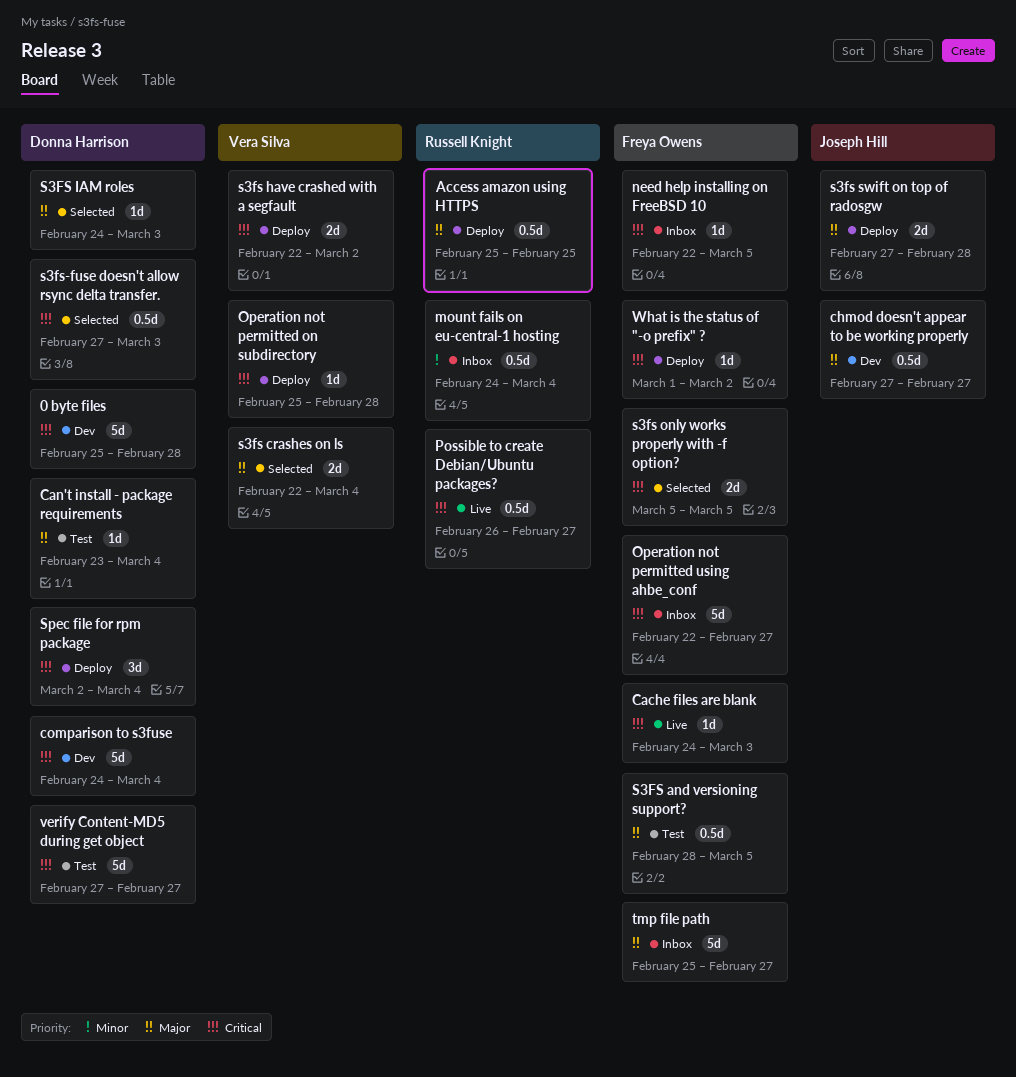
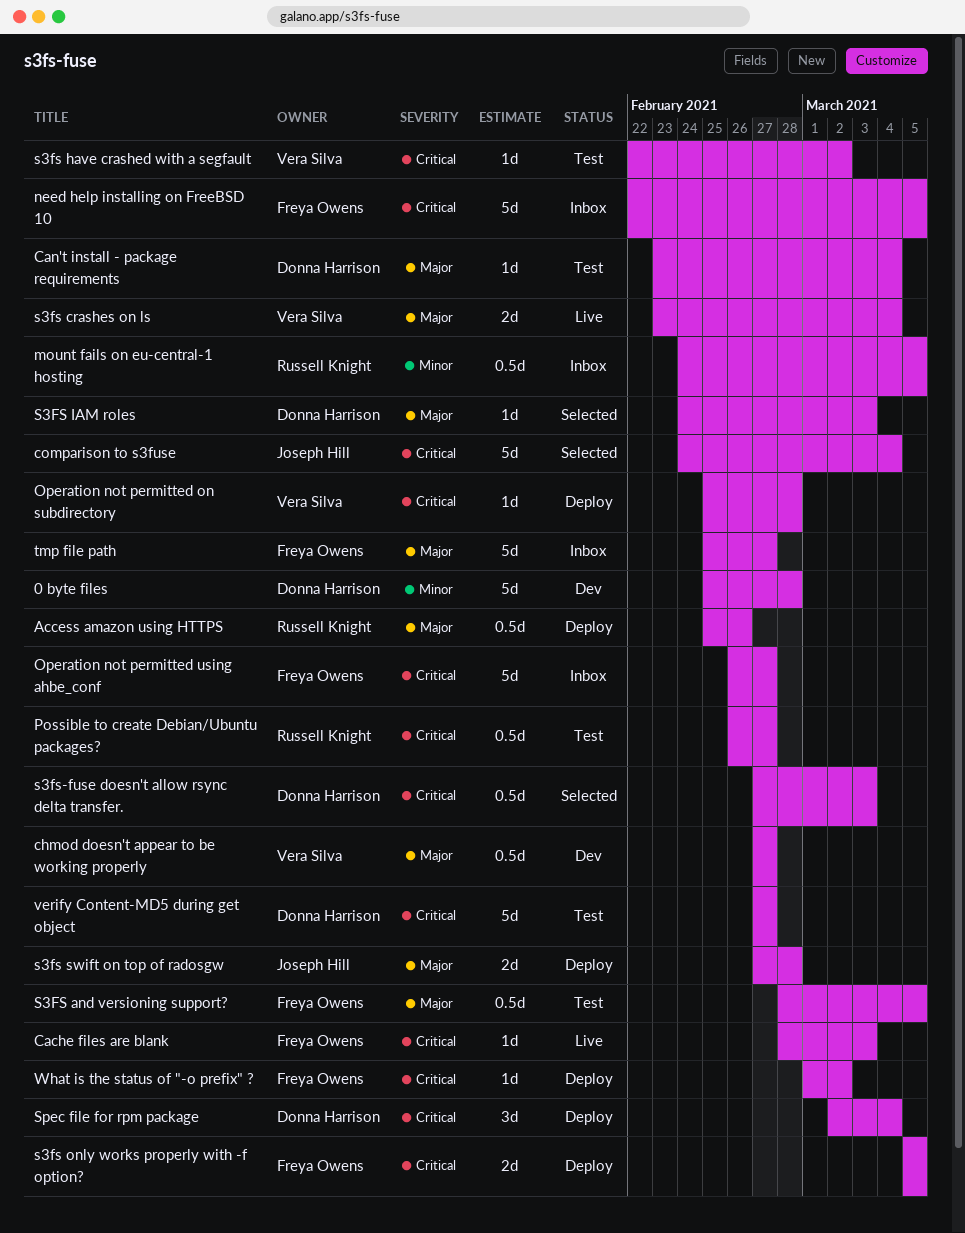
0 byte files, priority: Critical -> Minor
Access amazon using HTTPS, due: Feb 25 -> Feb 26
Cache files are blank, start: Feb 24 -> Feb 28
chmod doesn't appear to be working properly, owner: Joseph Hill -> Vera Silva
comparison to s3fuse, status: Dev -> Selected
comparison to s3fuse, owner: Donna Harrison -> Joseph Hill
mount fails on eu-central-1 hosting, due: Mar 4 -> Mar 5
need help installing on FreeBSD 10, estimate: 1d -> 5d
Operation not permitted using ahbe_conf, start: Feb 22 -> Feb 26
Possible to create Debian/Ubuntu packages?, status: Live -> Test
s3fs crashes on ls, status: Selected -> Live
s3fs crashes on ls, start: Feb 22 -> Feb 23
s3fs have crashed with a segfault, status: Deploy -> Test
s3fs have crashed with a segfault, estimate: 2d -> 1d
s3fs only works properly with -f option?, status: Selected -> Deploy

